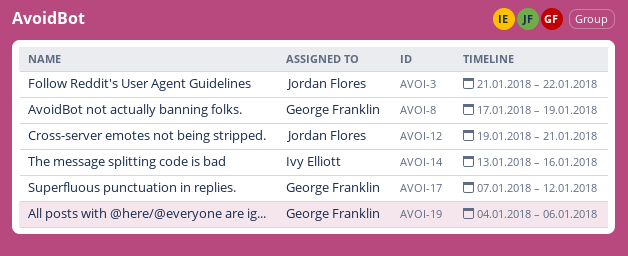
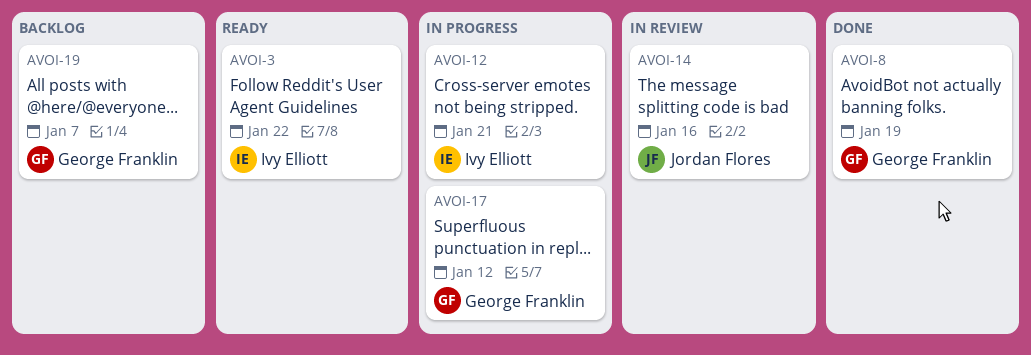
AVOI-3, owner: Jordan Flores -> Ivy Elliott
AVOI-12, owner: Jordan Flores -> Ivy Elliott
AVOI-14, owner: Ivy Elliott -> Jordan Flores
AVOI-19, due: Jan 6 -> Jan 7

